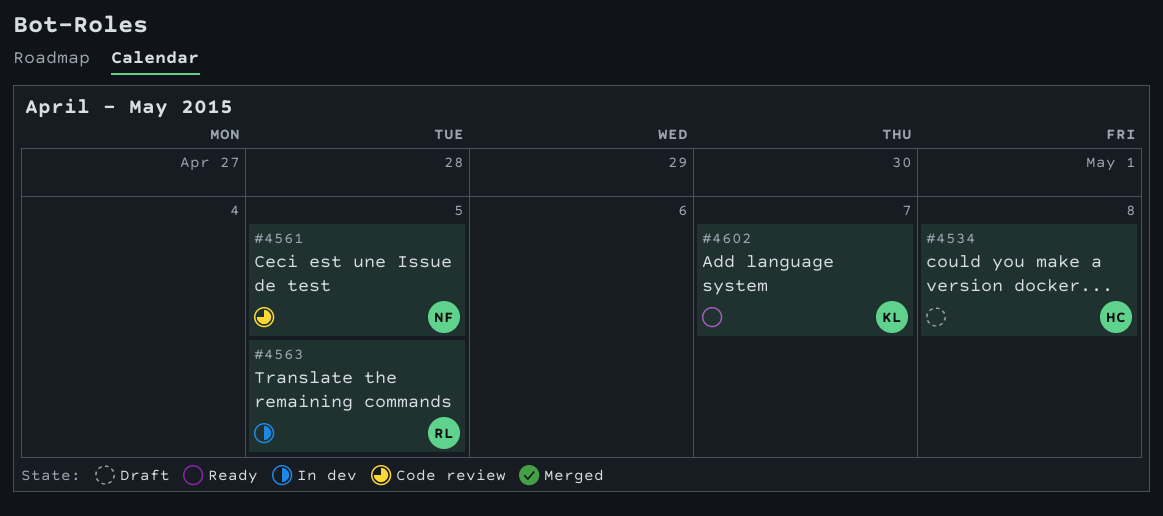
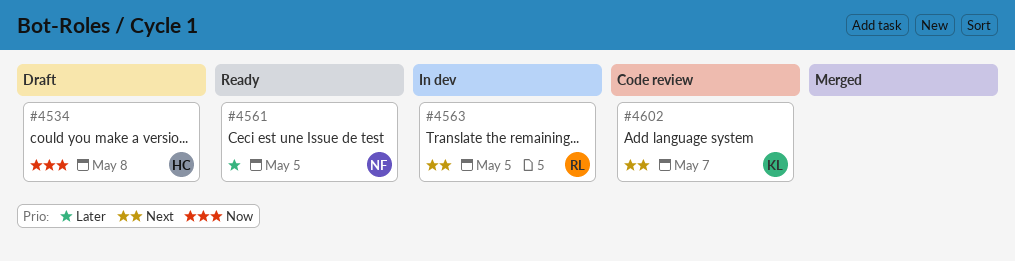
#4561, status: Code review -> Ready
#4602, status: Ready -> Code review

